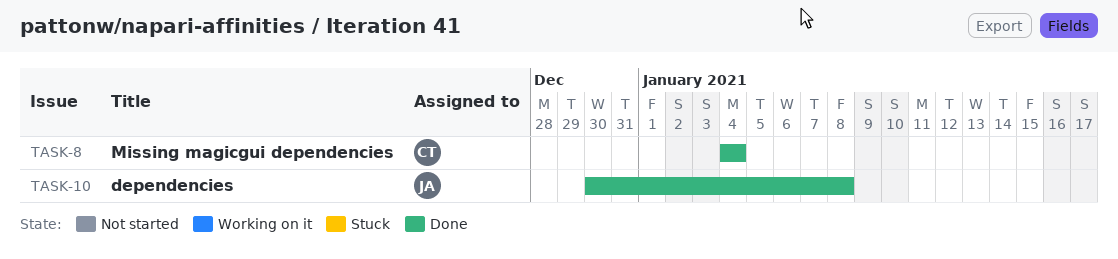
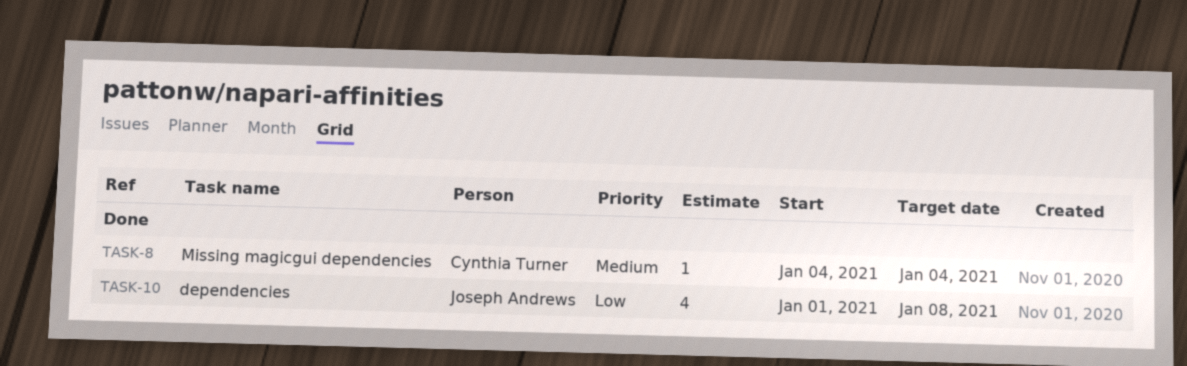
TASK-10, start: Dec 30 -> Jan 1

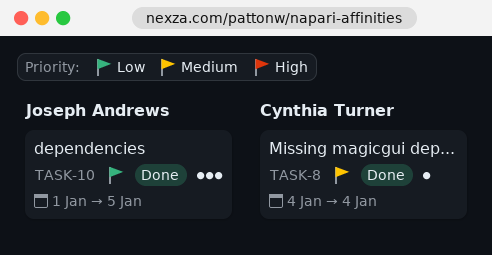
TASK-10, estimate: 4 -> 3
TASK-10, due: Jan 8 -> Jan 5

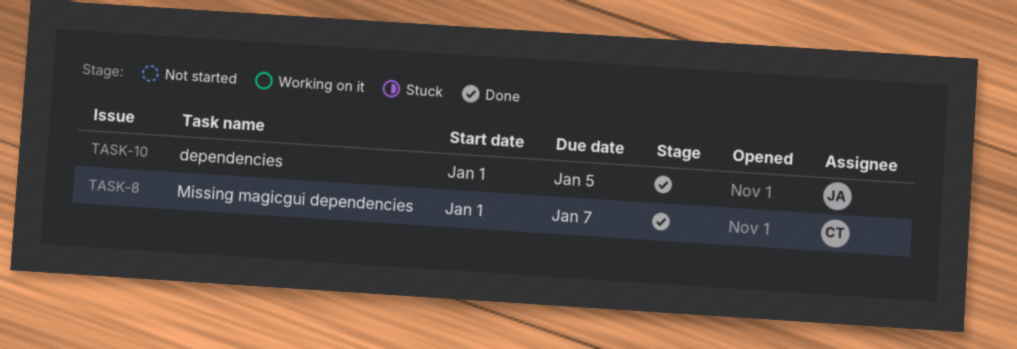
TASK-8, start: Jan 4 -> Jan 1
TASK-8, due: Jan 4 -> Jan 7

